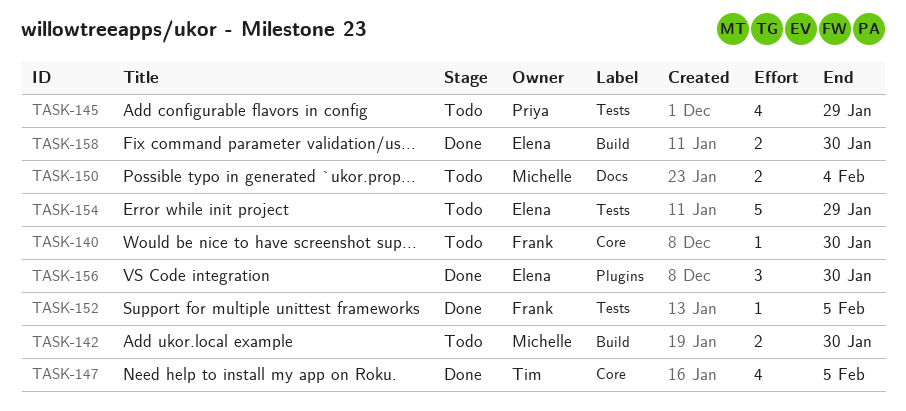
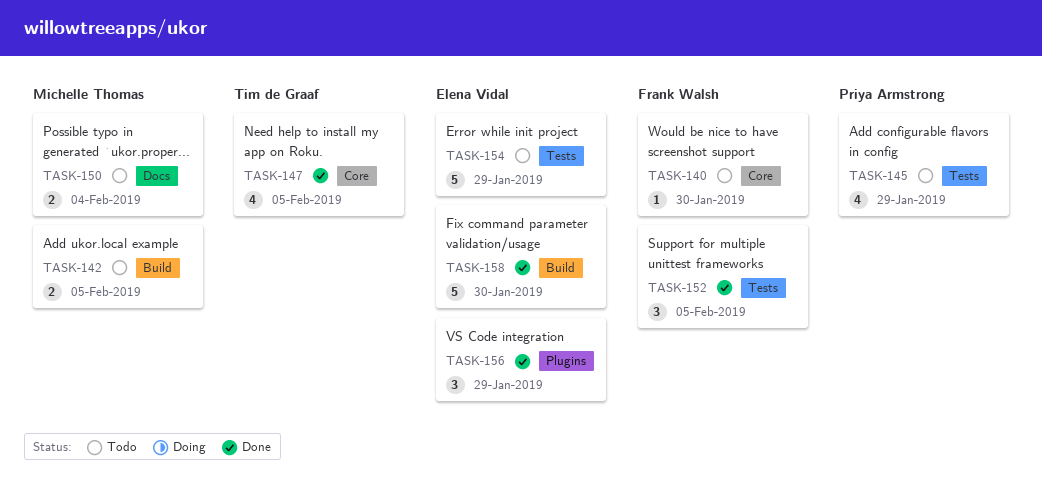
TASK-142, due: Jan 30 -> Feb 5
TASK-152, estimate: 1 -> 3
TASK-156, due: Jan 30 -> Jan 29
TASK-158, estimate: 2 -> 5

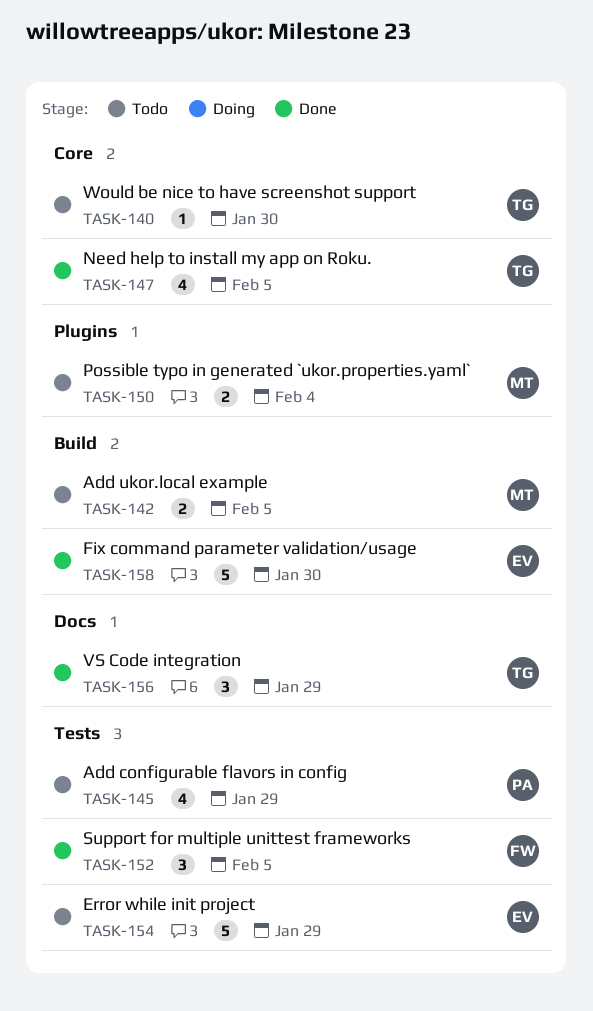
TASK-140, owner: Frank Walsh -> Tim de Graaf
TASK-150, label: Docs -> Plugins
TASK-156, owner: Elena Vidal -> Tim de Graaf
TASK-156, label: Plugins -> Docs

